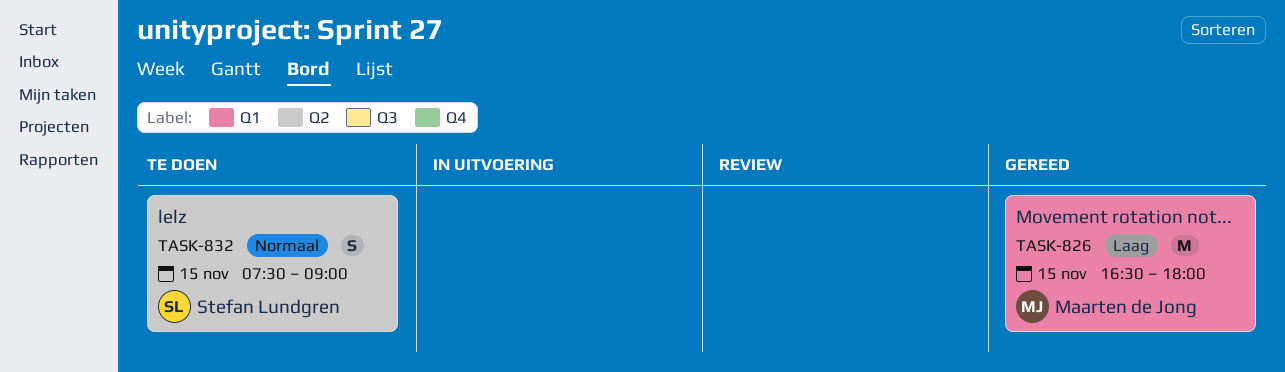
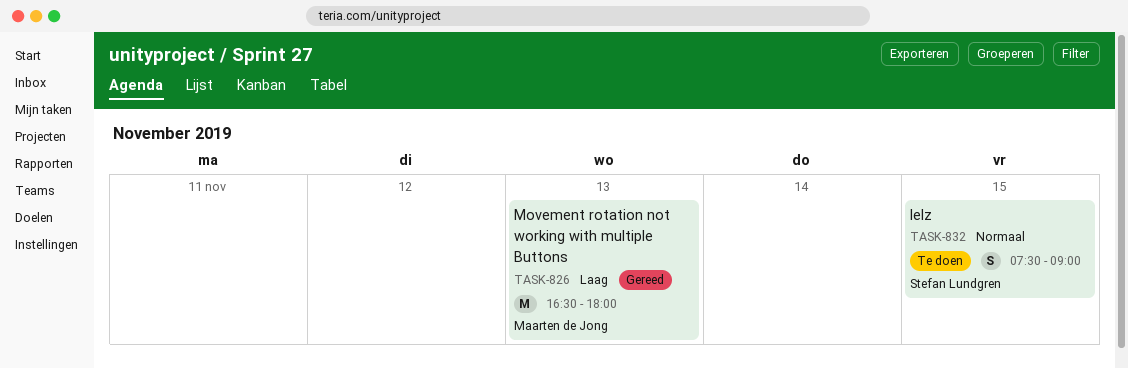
TASK-826, day: Nov 15 -> Nov 13

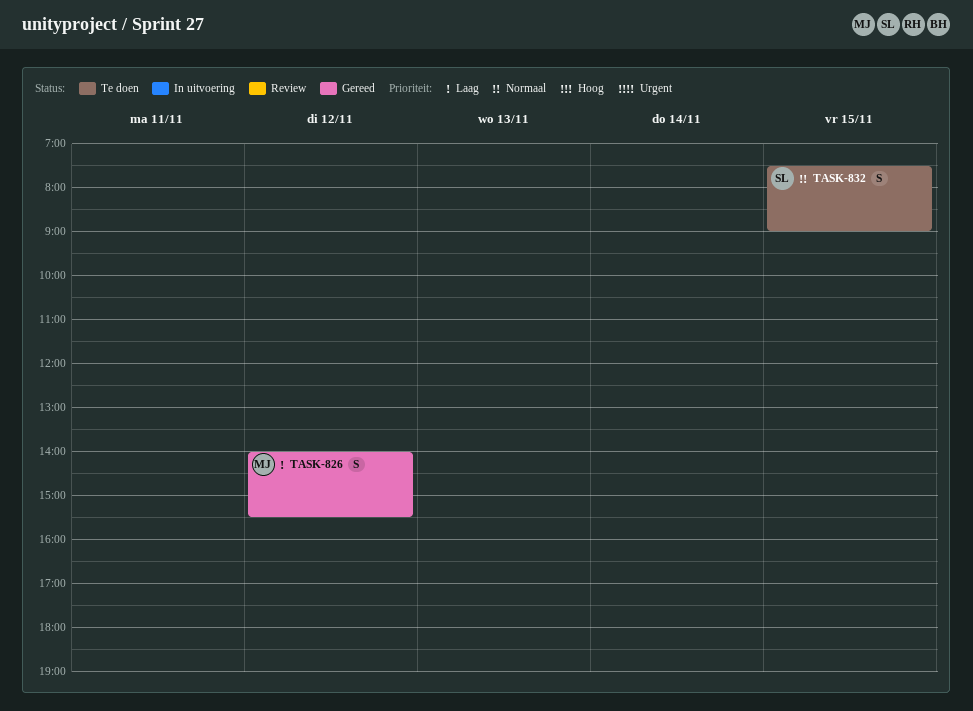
TASK-826, estimate: M -> S
TASK-826, day: Nov 13 -> Nov 12
TASK-826, begins: 16:30 -> 14:00
TASK-826, ends: 18:00 -> 15:30

